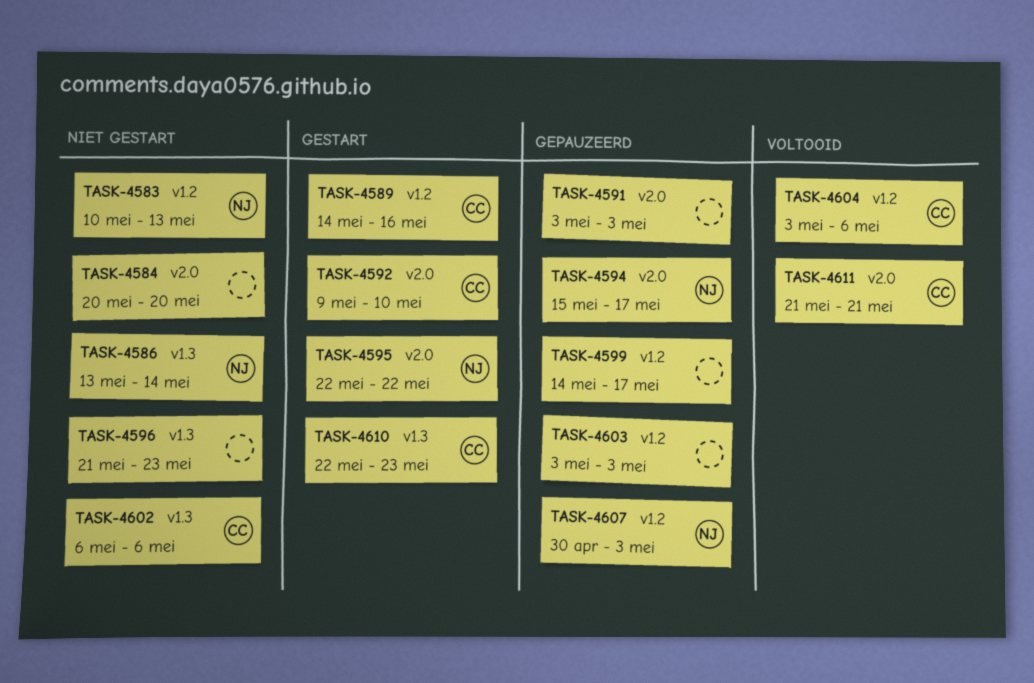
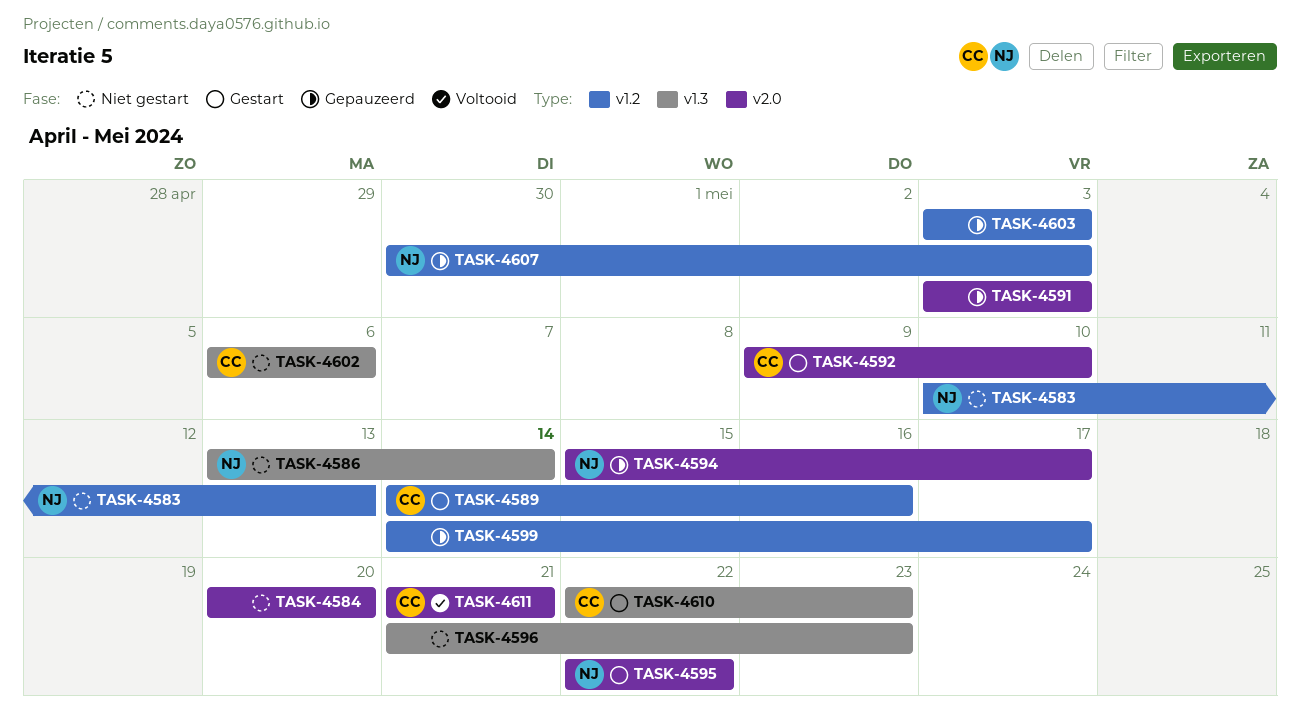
TASK-4604: present -> none

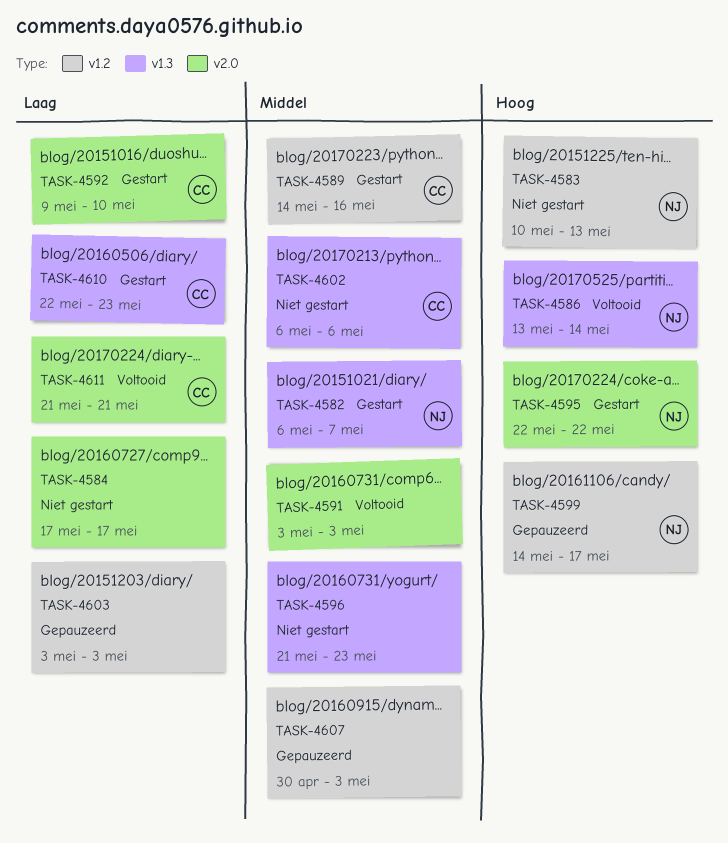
TASK-4582: none -> present
TASK-4584, start: May 20 -> May 17
TASK-4584, due: May 20 -> May 17
TASK-4586, status: Niet gestart -> Voltooid
TASK-4591, status: Gepauzeerd -> Voltooid
TASK-4594: present -> none
TASK-4599, owner: none -> NJ
TASK-4607, owner: NJ -> none

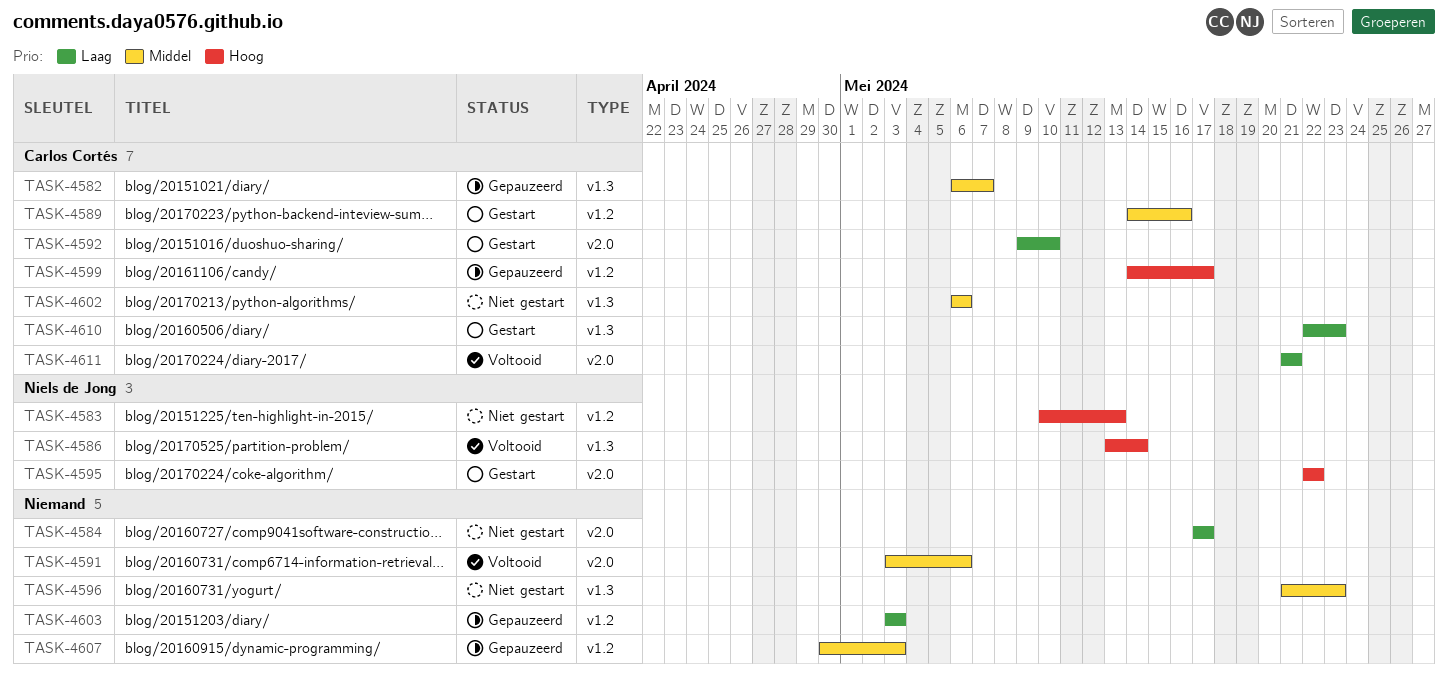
TASK-4582, status: Gestart -> Gepauzeerd
TASK-4582, owner: Niels de Jong -> Carlos Cortés
TASK-4591, due: May 3 -> May 6
TASK-4599, owner: Niels de Jong -> Carlos Cortés

